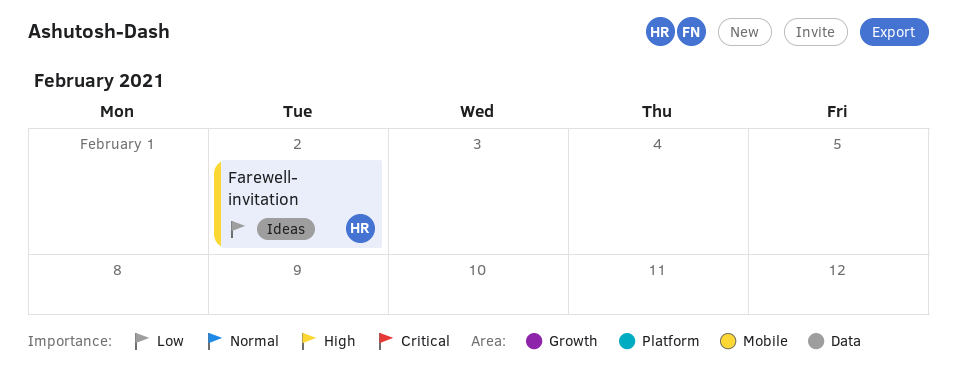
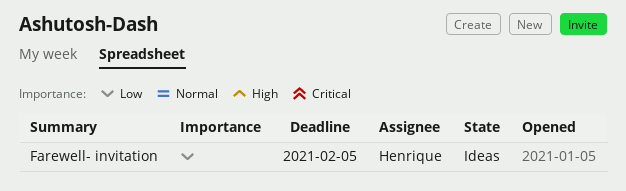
Farewell- invitation, due: Feb 2 -> Feb 5

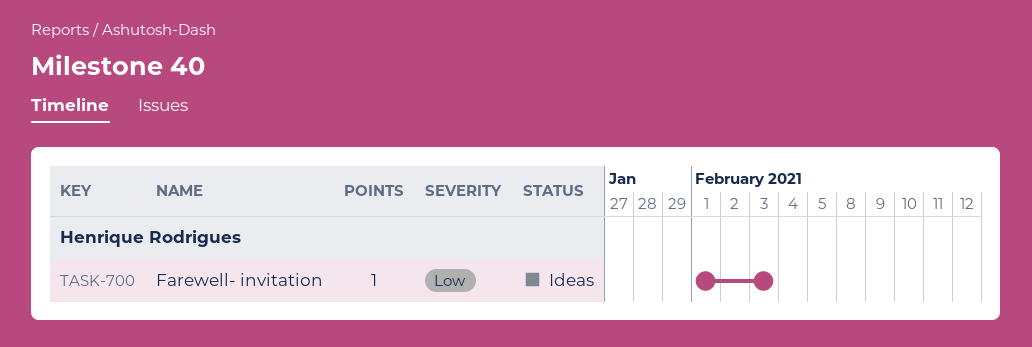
Farewell- invitation, due: Feb 5 -> Feb 3

